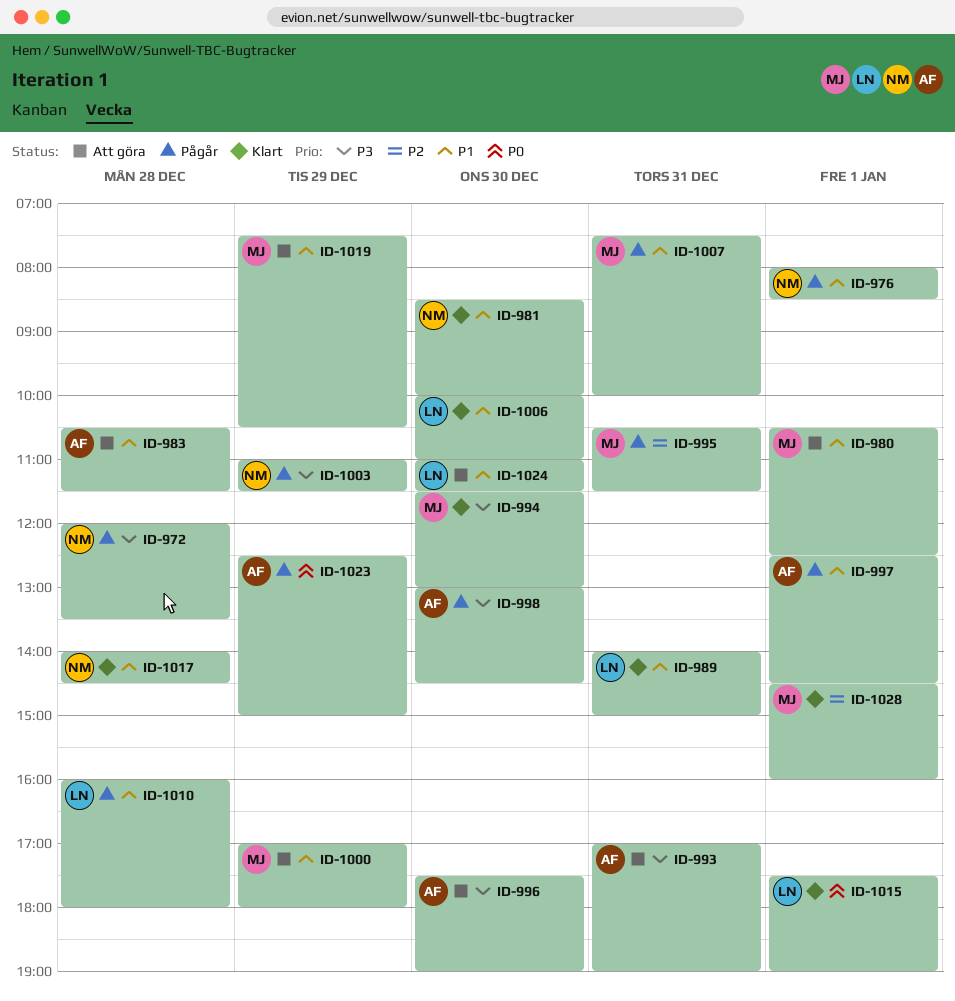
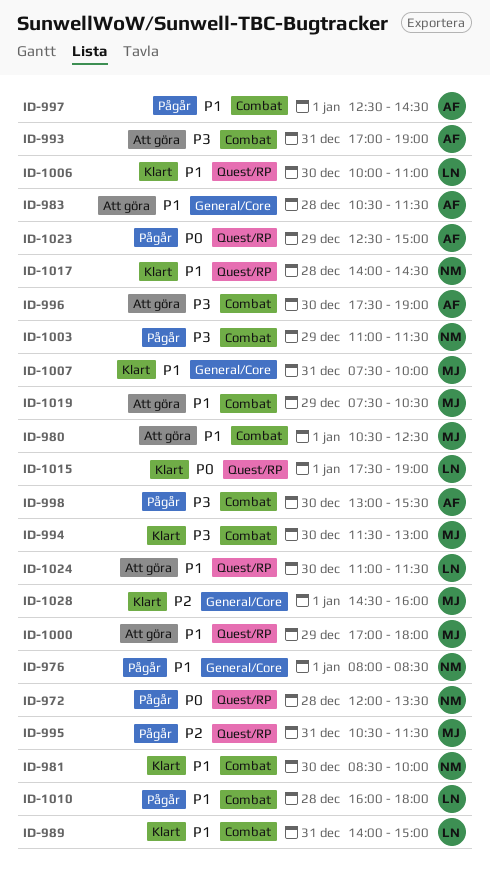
ID-972, priority: P3 -> P0
ID-998, ends: 14:30 -> 15:30
ID-1007, status: Pågår -> Klart

